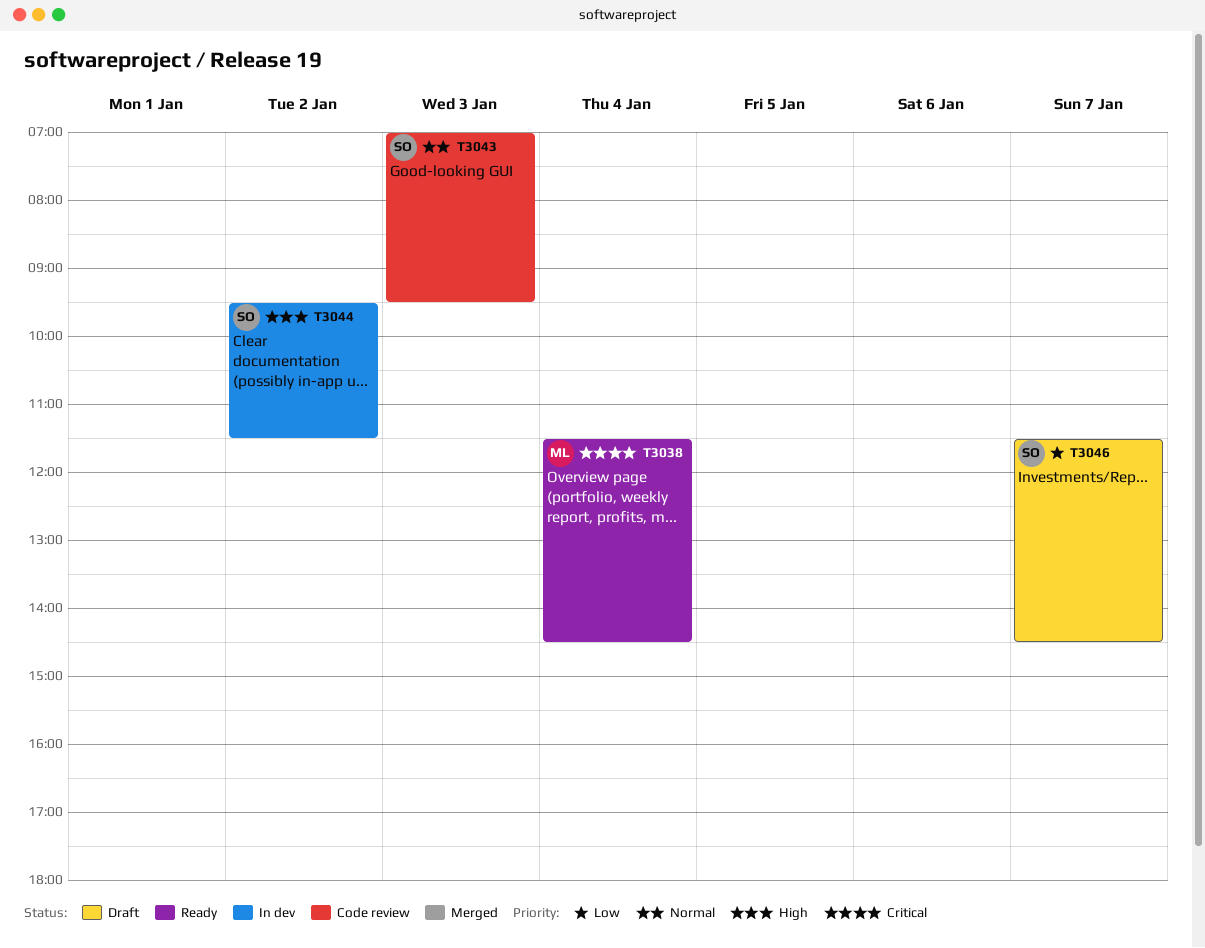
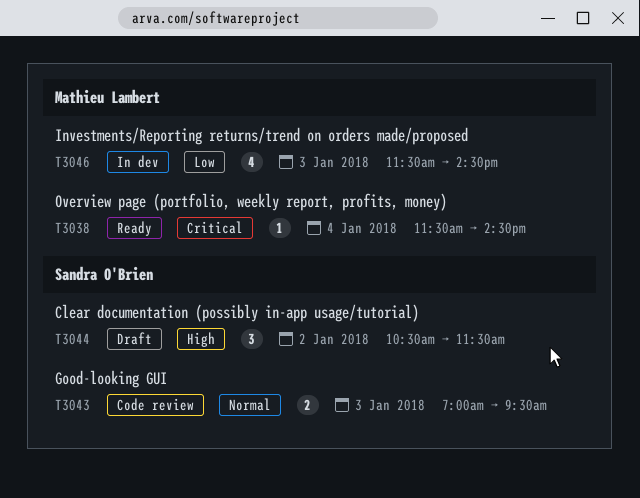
T3044, status: In dev -> Draft
T3044, begins: 09:30 -> 10:30
T3046, status: Draft -> In dev
T3046, owner: Sandra O'Brien -> Mathieu Lambert
T3046, day: Jan 7 -> Jan 3

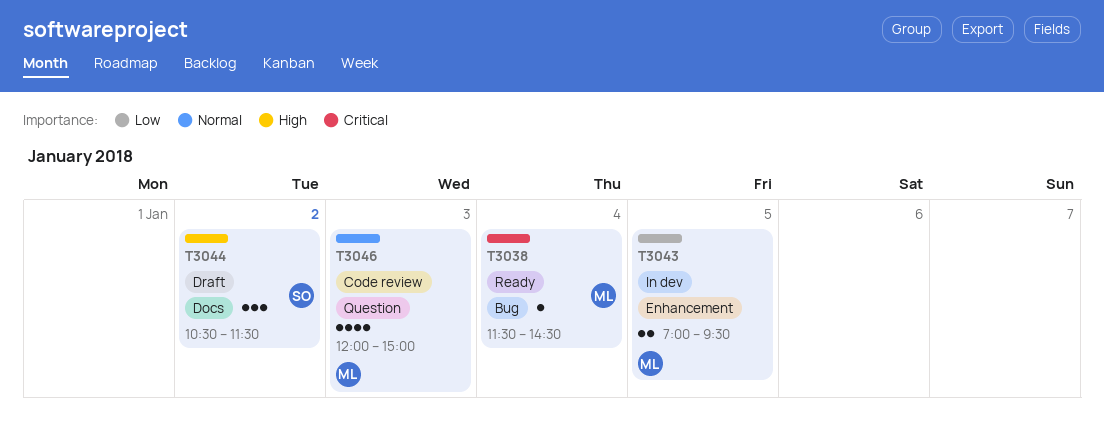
T3043, status: Code review -> In dev
T3043, owner: Sandra O'Brien -> Mathieu Lambert
T3043, priority: Normal -> Low
T3043, day: Jan 3 -> Jan 5
T3046, status: In dev -> Code review
T3046, priority: Low -> Normal
T3046, begins: 11:30 -> 12:00
T3046, ends: 14:30 -> 15:00

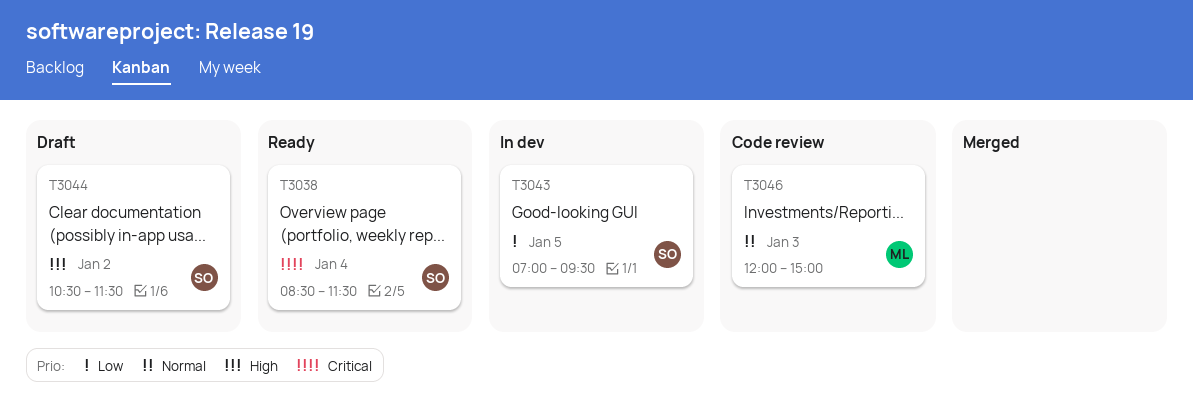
T3038, owner: ML -> SO
T3038, begins: 11:30 -> 08:30
T3038, ends: 14:30 -> 11:30
T3043, owner: ML -> SO

